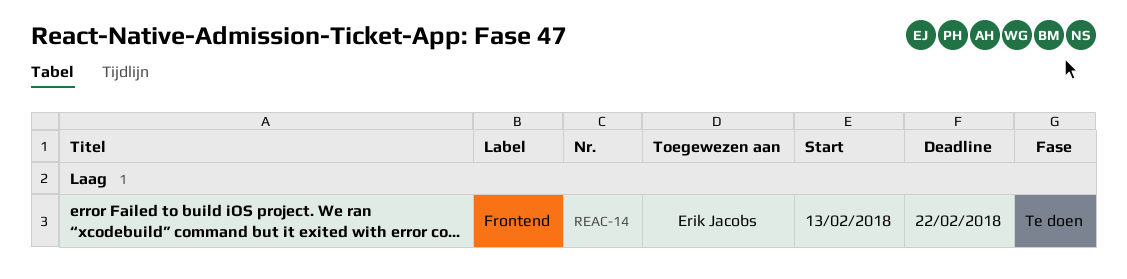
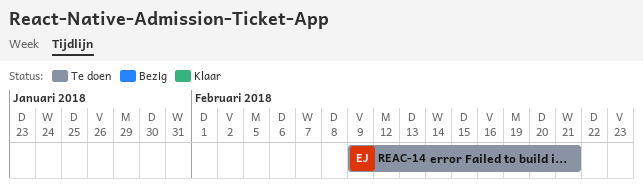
REAC-14, start: Feb 13 -> Feb 9
REAC-14, due: Feb 22 -> Feb 21

